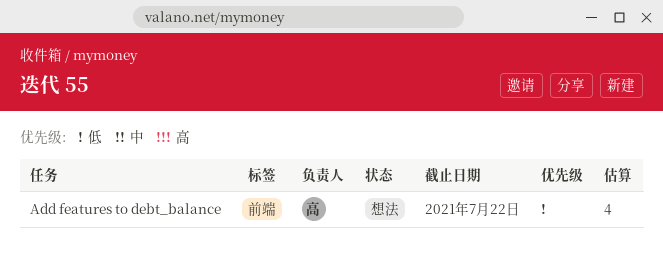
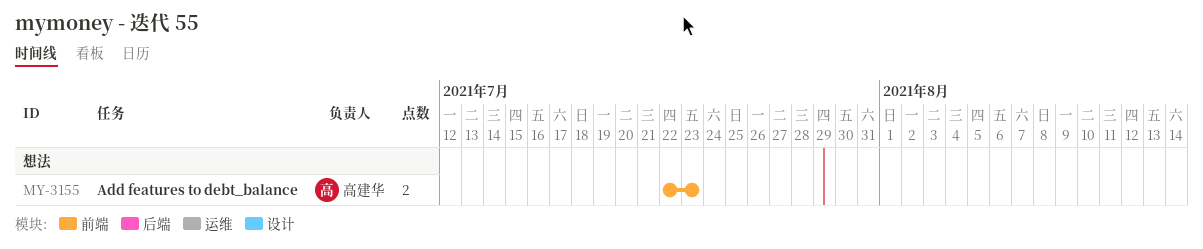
Add features to debt_balance, estimate: 4 -> 2
Add features to debt_balance, due: Jul 22 -> Jul 23

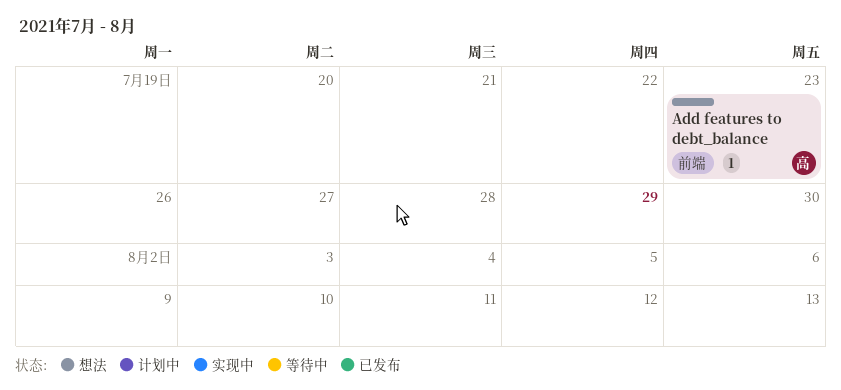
Add features to debt_balance, estimate: 2 -> 1

